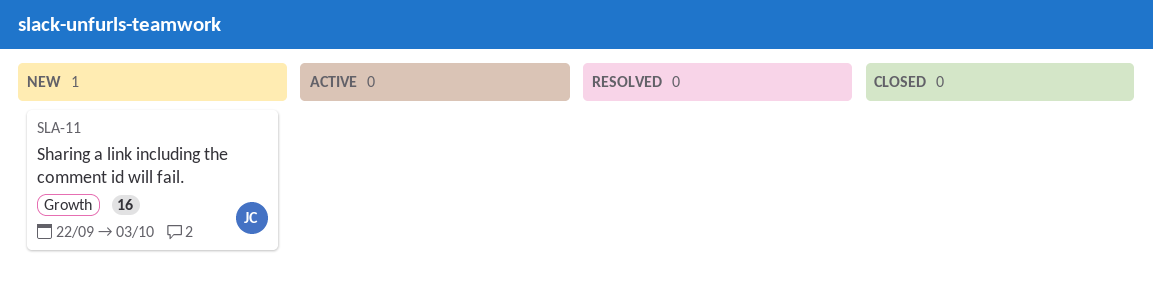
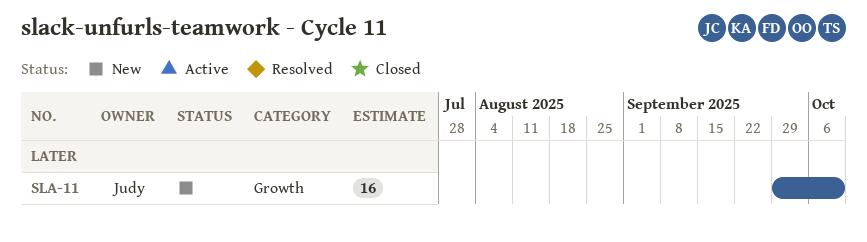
SLA-11, start: Sep 22 -> Sep 29
SLA-11, due: Oct 3 -> Oct 10

